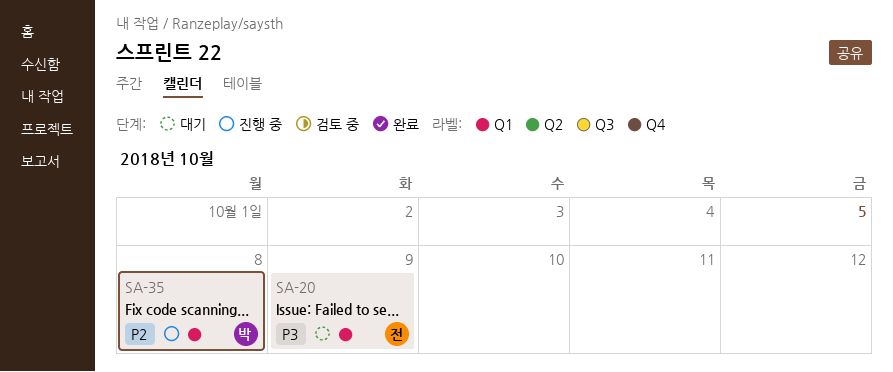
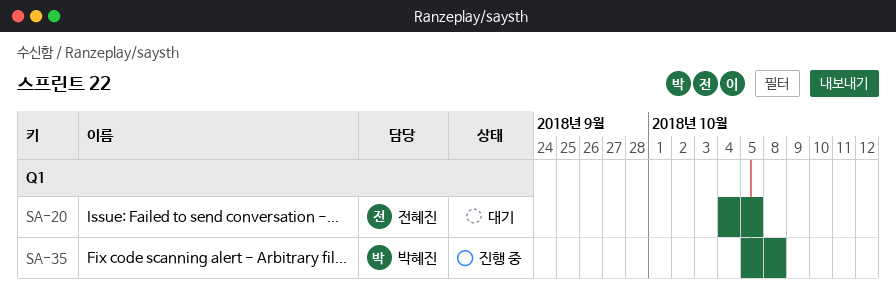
SA-20, due: Oct 9 -> Oct 5

